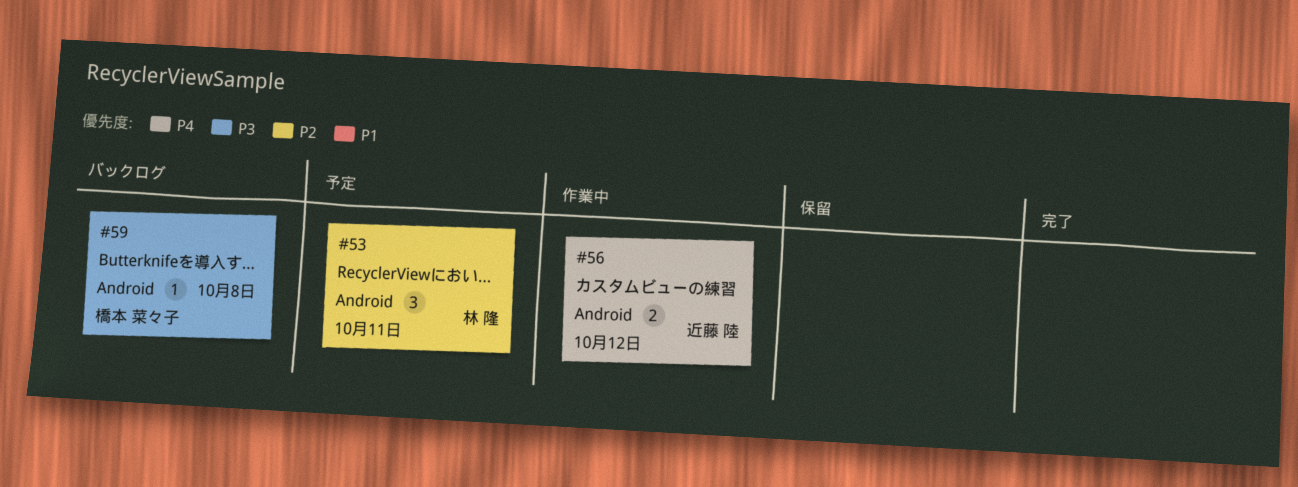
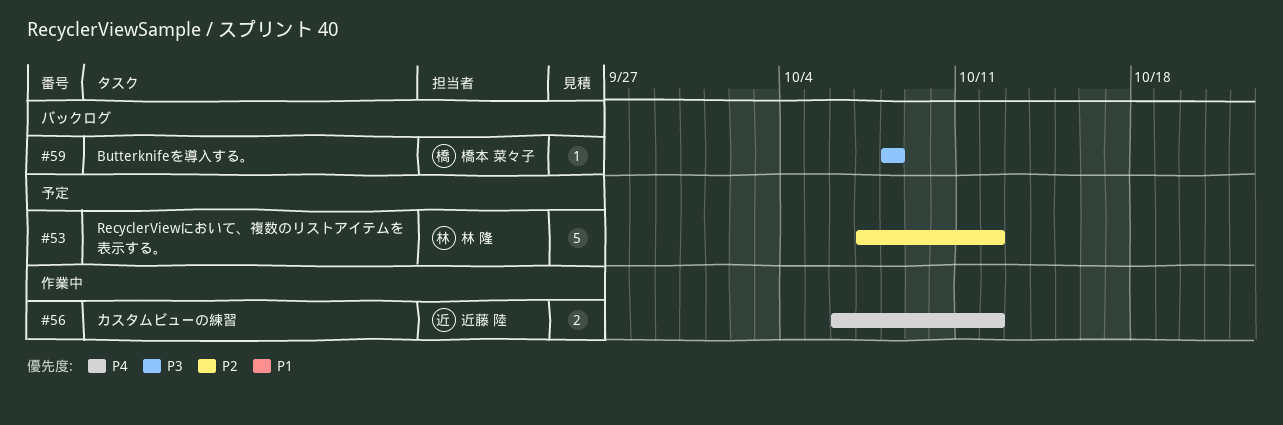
#53, estimate: 3 -> 5
#53, due: Oct 11 -> Oct 12

